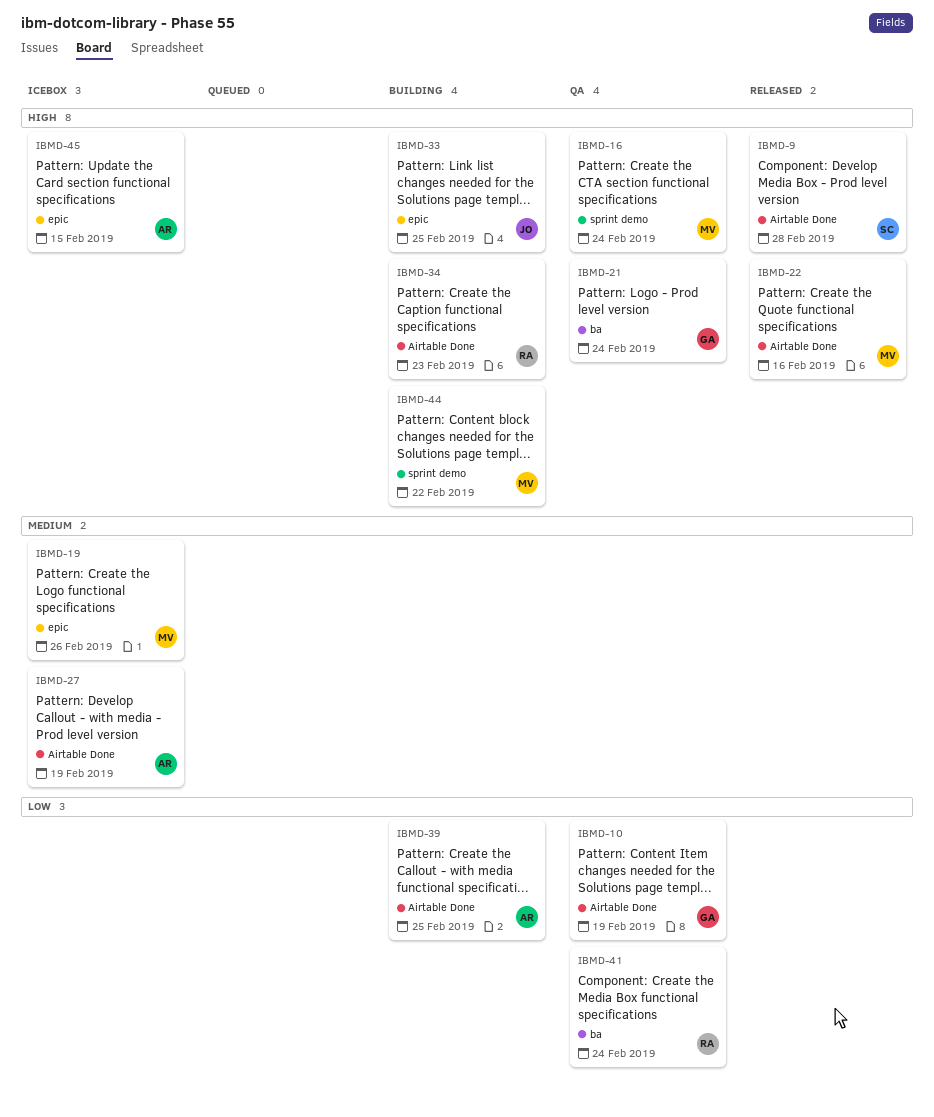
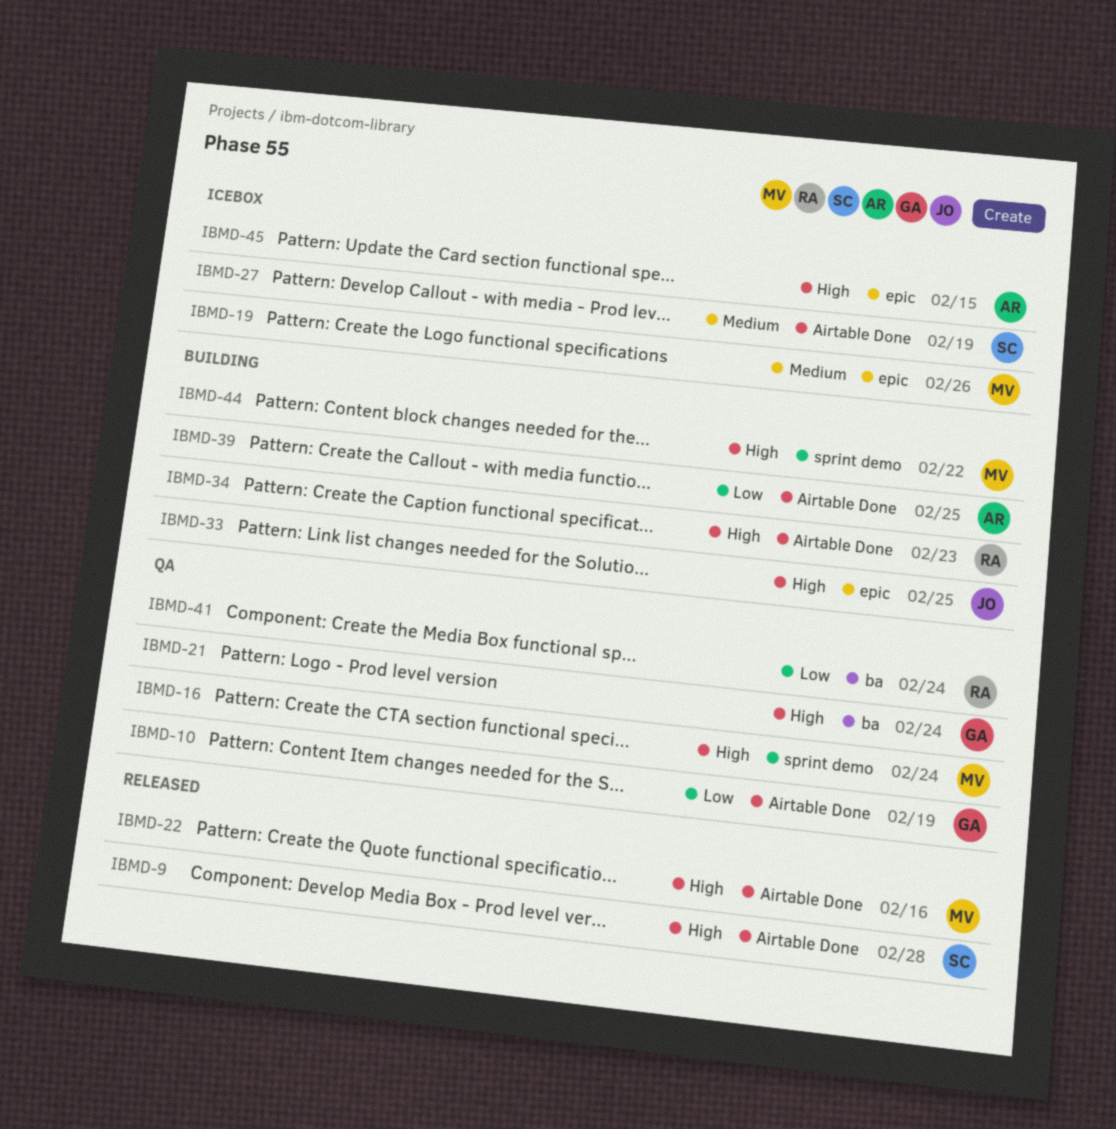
IBMD-27, owner: AR -> SC

